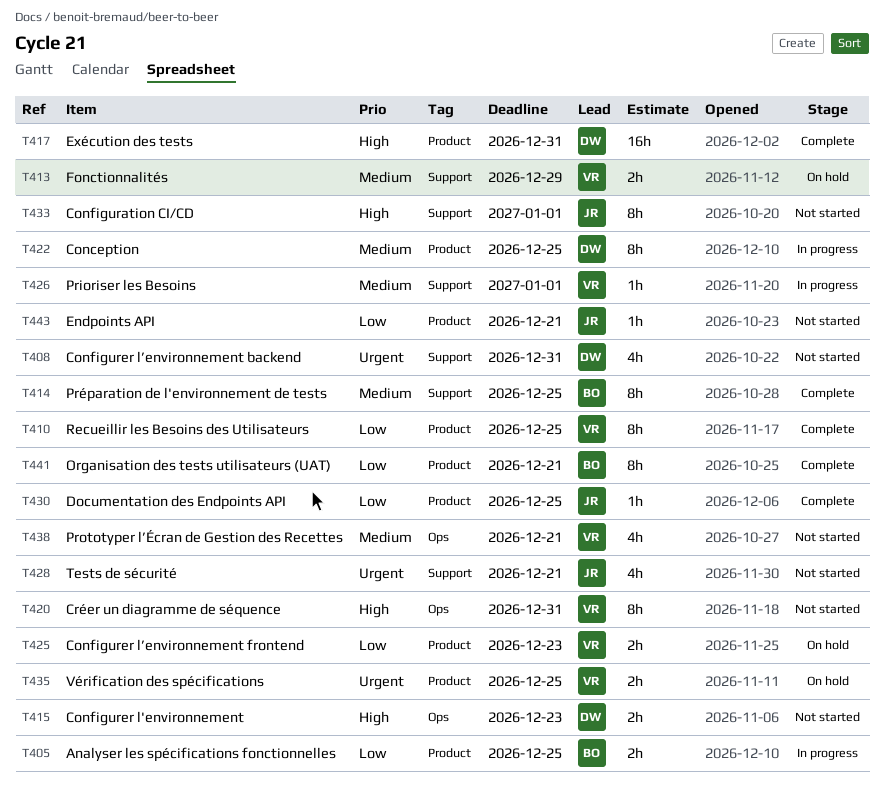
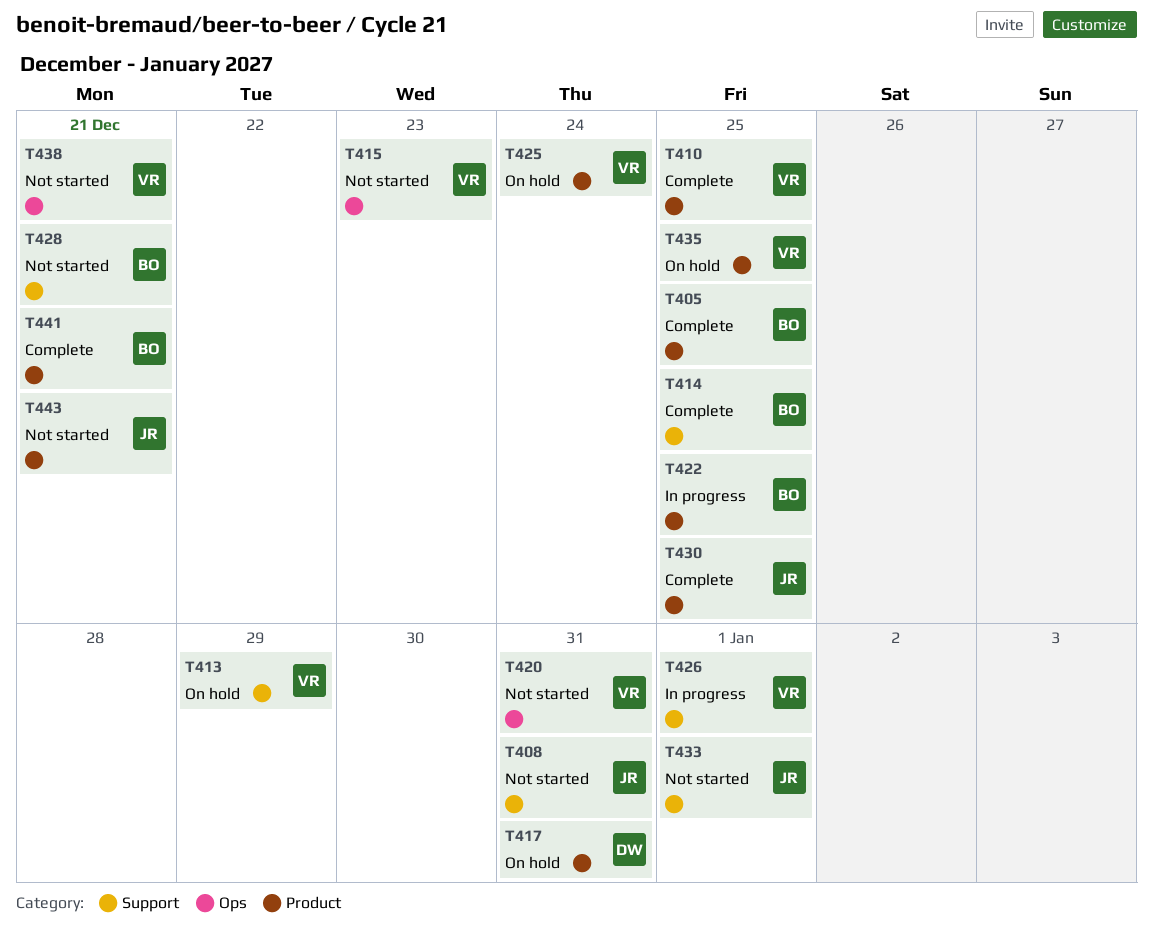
T405, status: In progress -> Complete
T408, owner: DW -> JR
T415, owner: DW -> VR
T417, status: Complete -> On hold
T422, owner: DW -> BO
T425, due: Dec 23 -> Dec 24
T428, owner: JR -> BO

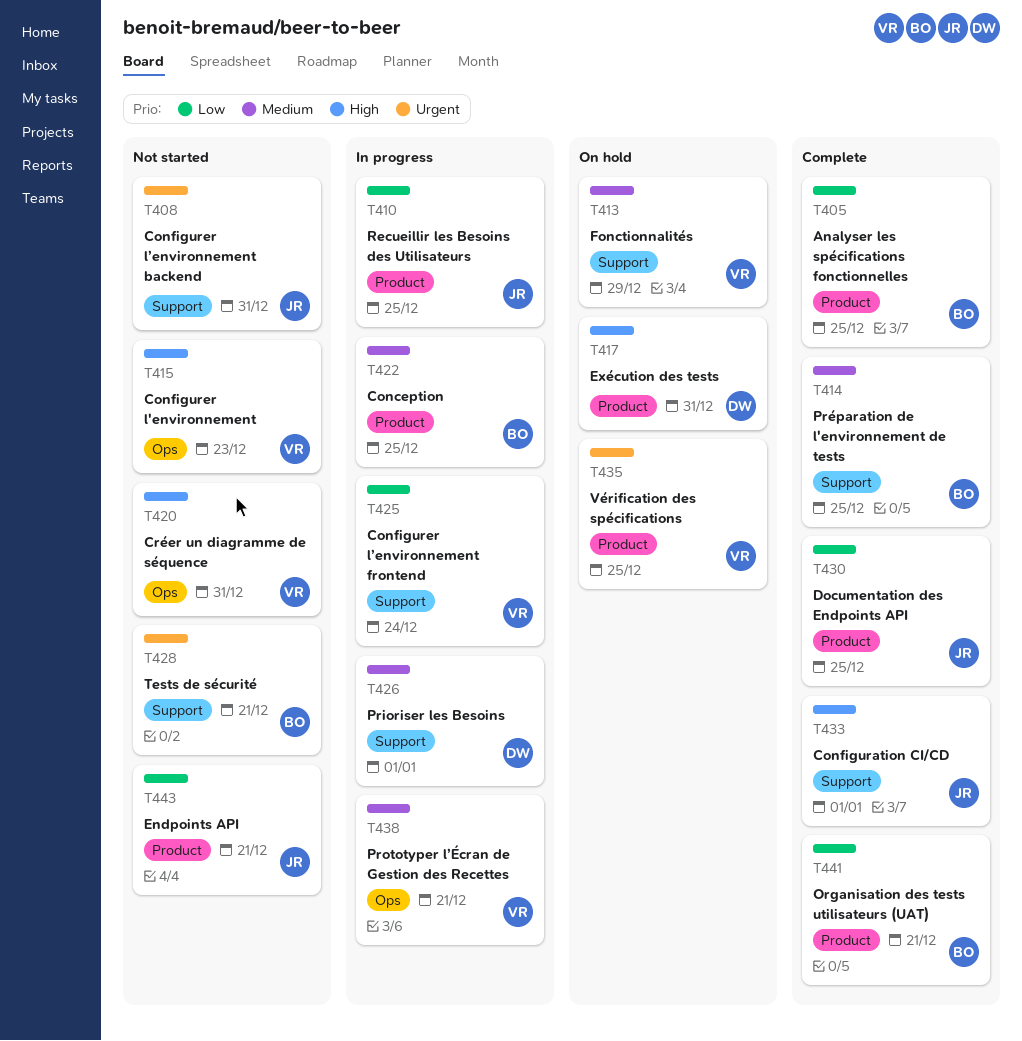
T410, status: Complete -> In progress
T410, owner: VR -> JR
T425, status: On hold -> In progress
T425, label: Product -> Support
T426, owner: VR -> DW
T433, status: Not started -> Complete
T438, status: Not started -> In progress

